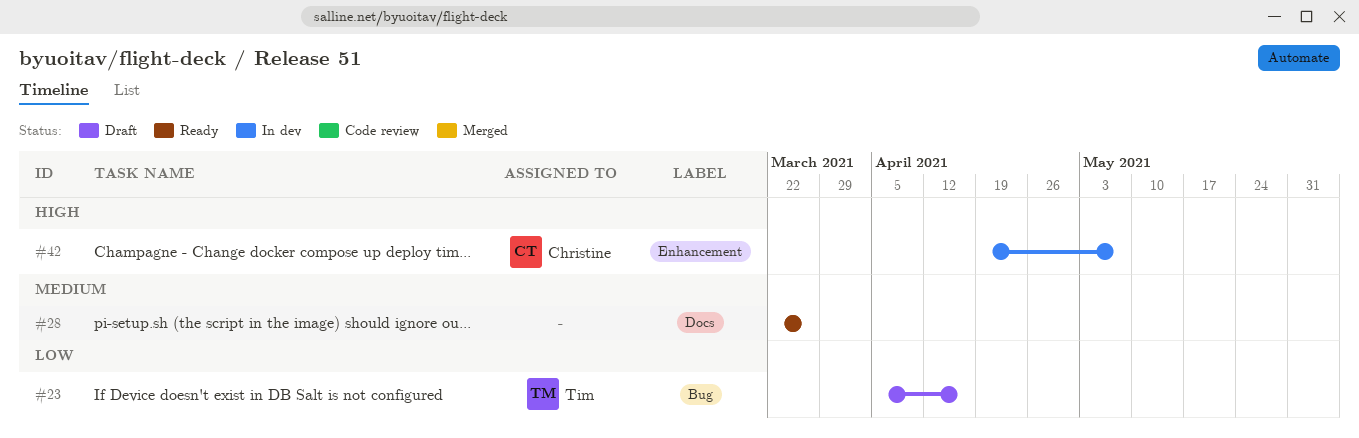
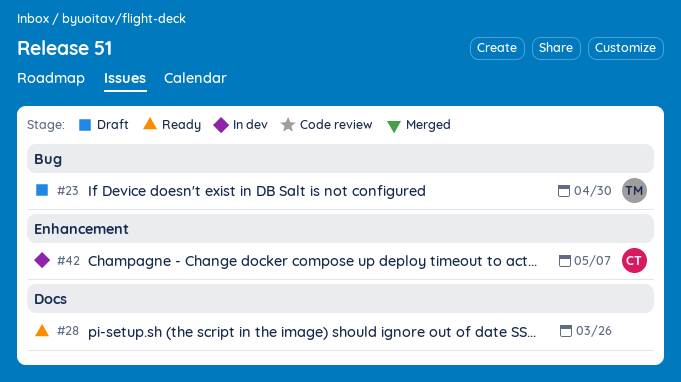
#23, due: Apr 16 -> Apr 30

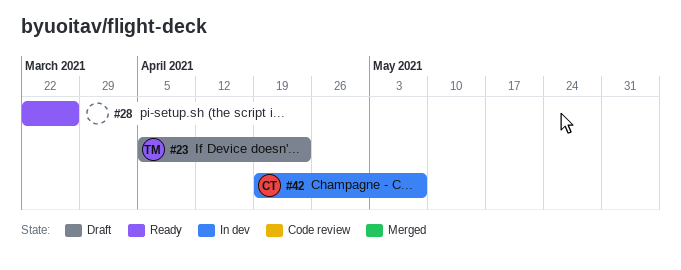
#23, due: Apr 30 -> Apr 23

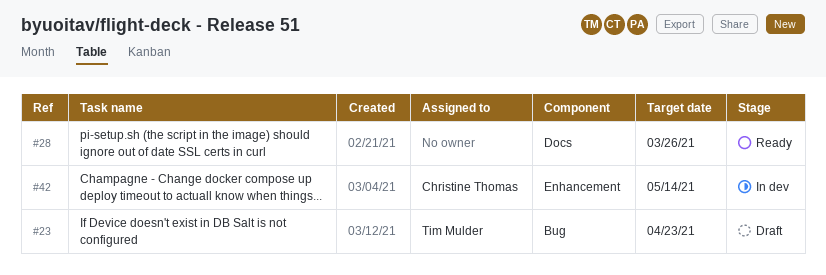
#42, due: May 7 -> May 14

